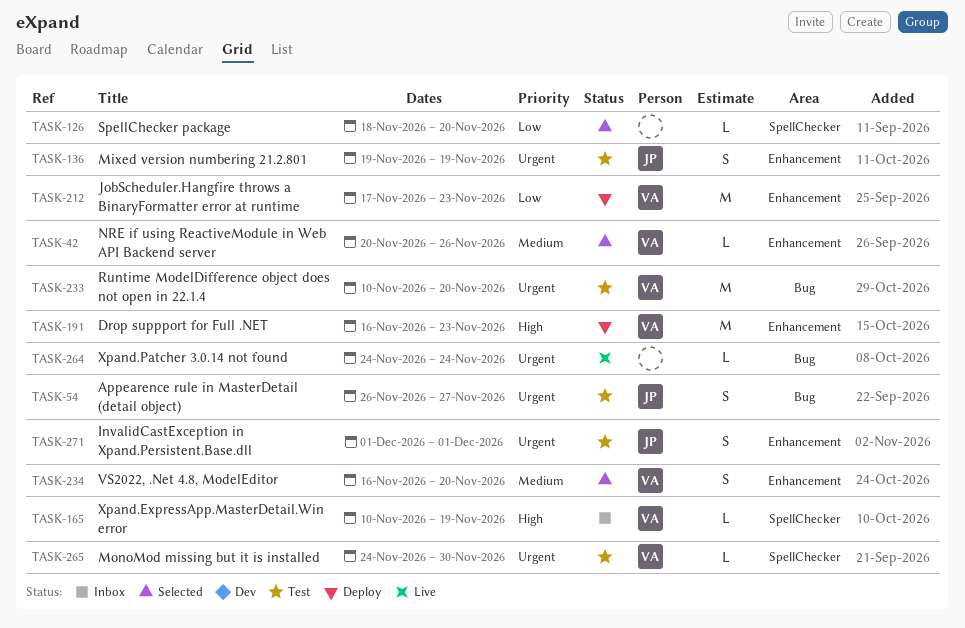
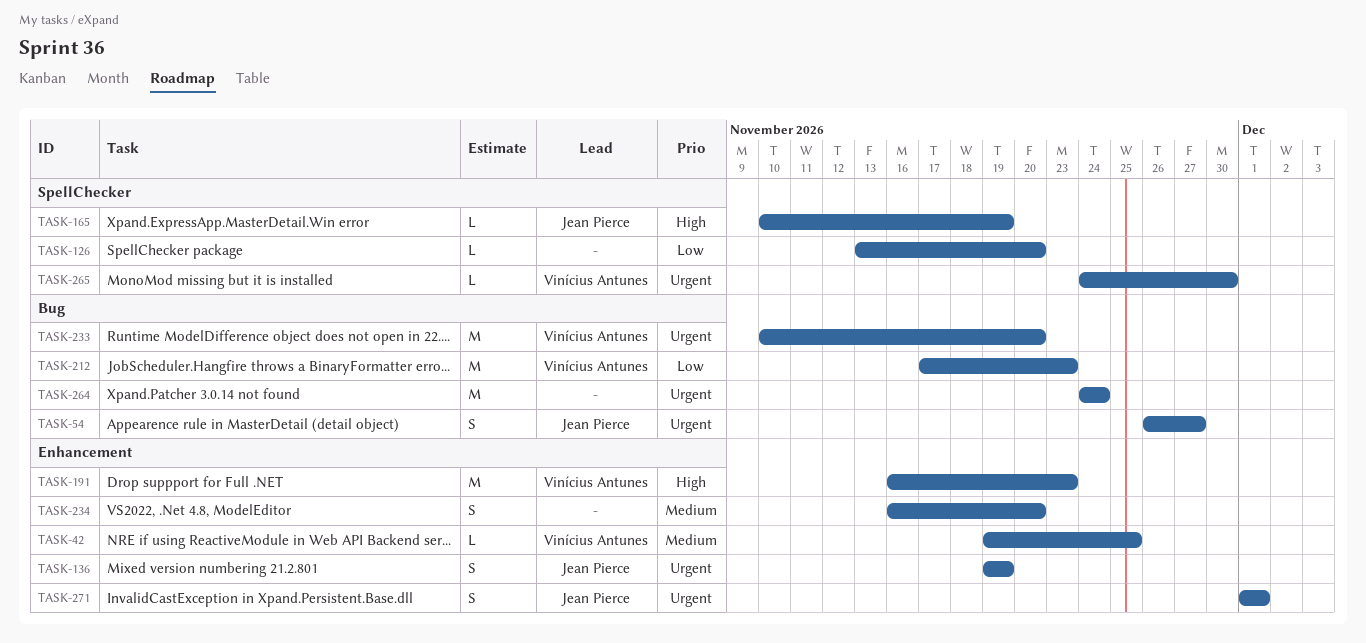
TASK-42, start: Nov 20 -> Nov 19
TASK-42, due: Nov 26 -> Nov 25
TASK-126, start: Nov 18 -> Nov 13
TASK-165, owner: Vinícius Antunes -> Jean Pierce
TASK-212, label: Enhancement -> Bug
TASK-234, owner: Vinícius Antunes -> none
TASK-264, estimate: L -> M

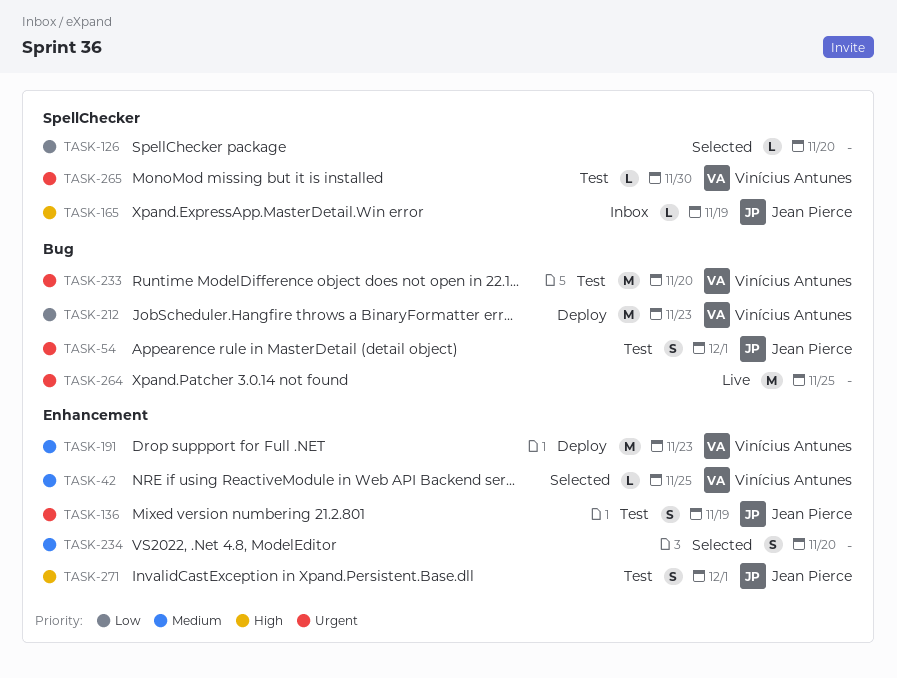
TASK-54, due: Nov 27 -> Dec 1
TASK-191, priority: High -> Medium
TASK-264, due: Nov 24 -> Nov 25
TASK-271, priority: Urgent -> High

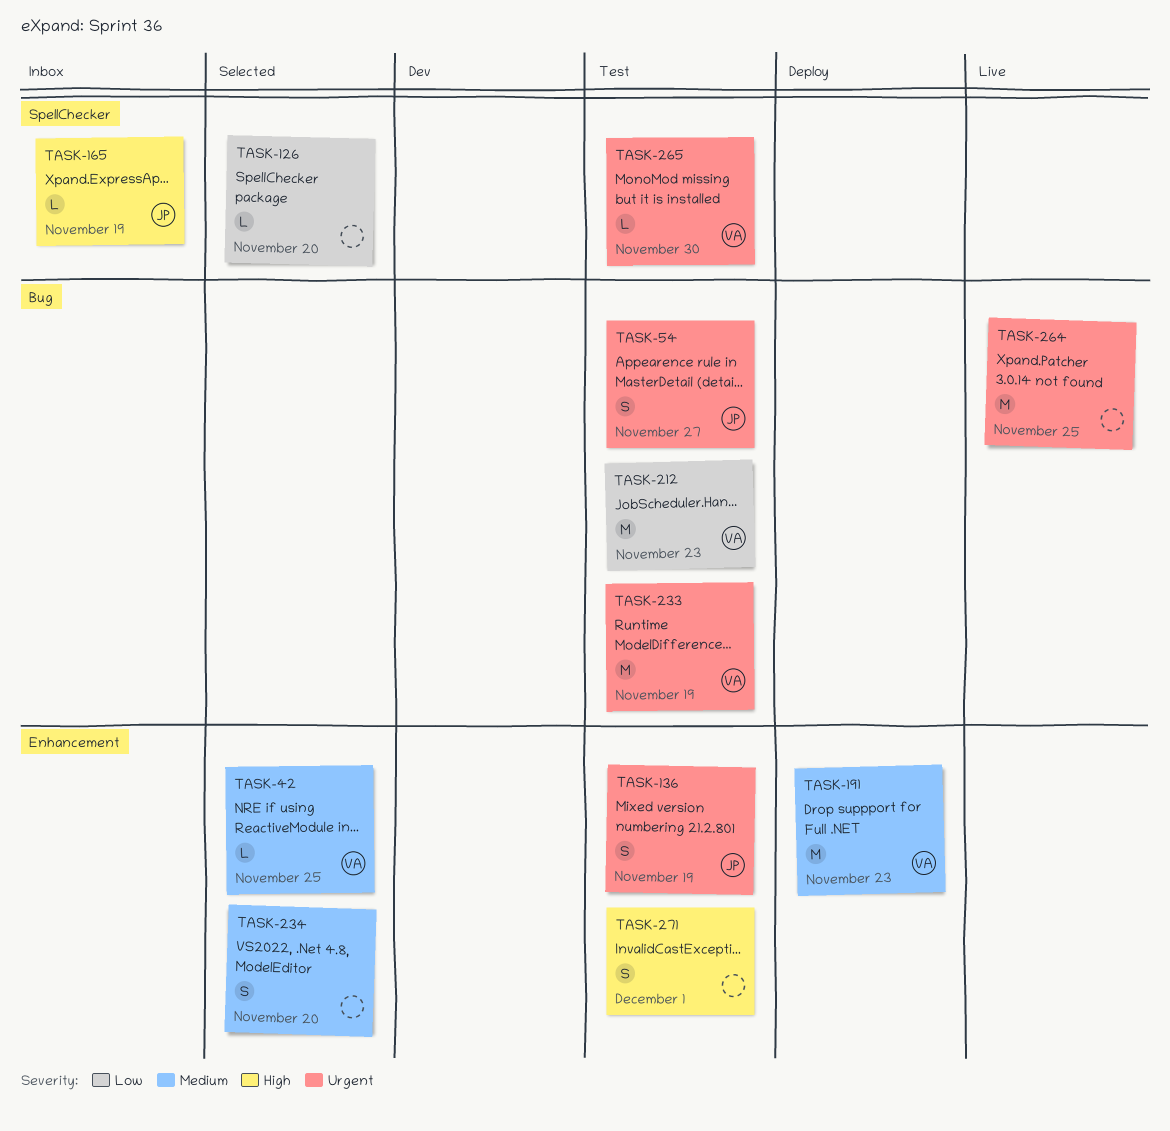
TASK-54, due: Dec 1 -> Nov 27
TASK-212, status: Deploy -> Test
TASK-233, due: Nov 20 -> Nov 19
TASK-271, owner: Jean Pierce -> none

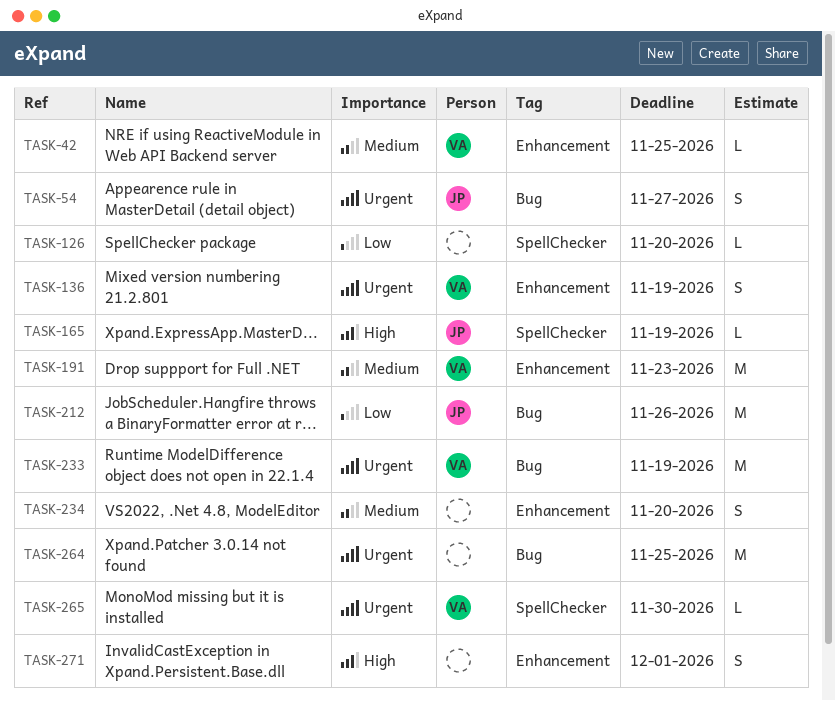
TASK-136, owner: JP -> VA
TASK-212, owner: VA -> JP
TASK-212, due: Nov 23 -> Nov 26

